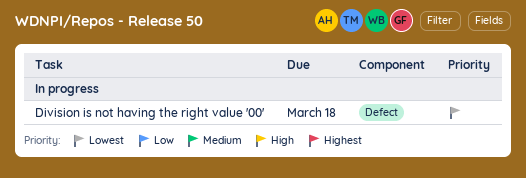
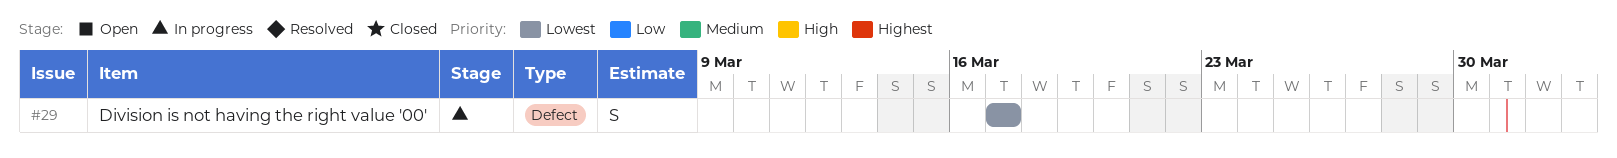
Division is not having the right value '00', due: Mar 18 -> Mar 17

